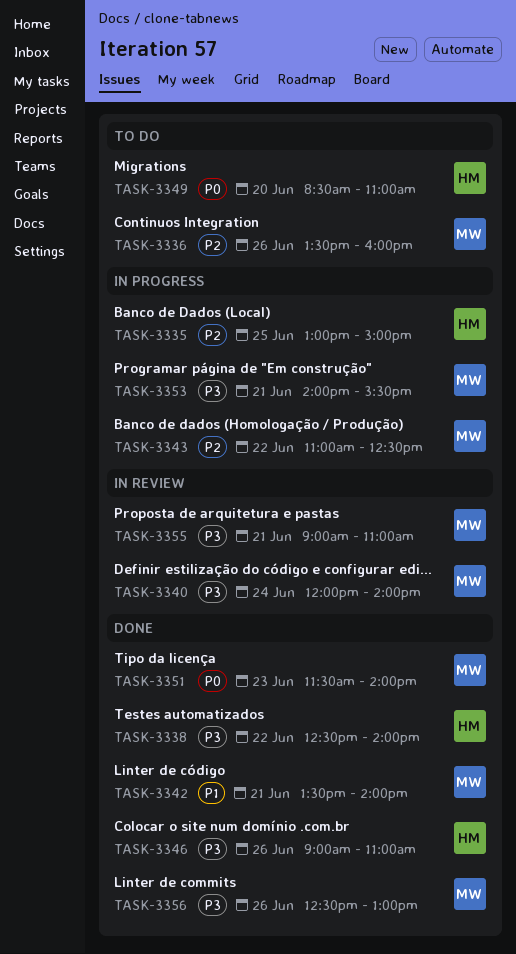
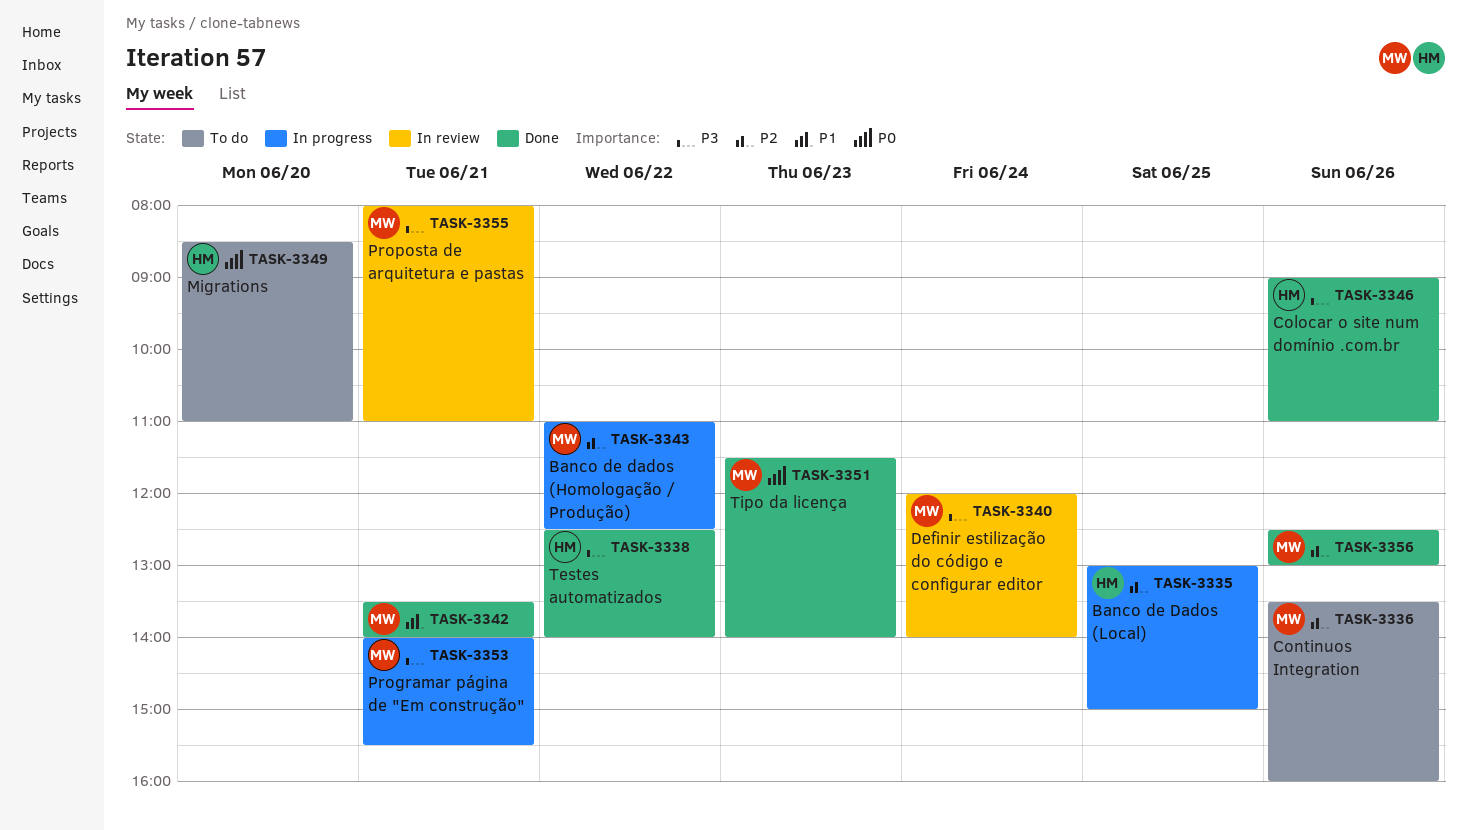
TASK-3355, begins: 09:00 -> 08:00
TASK-3356, priority: P3 -> P2

